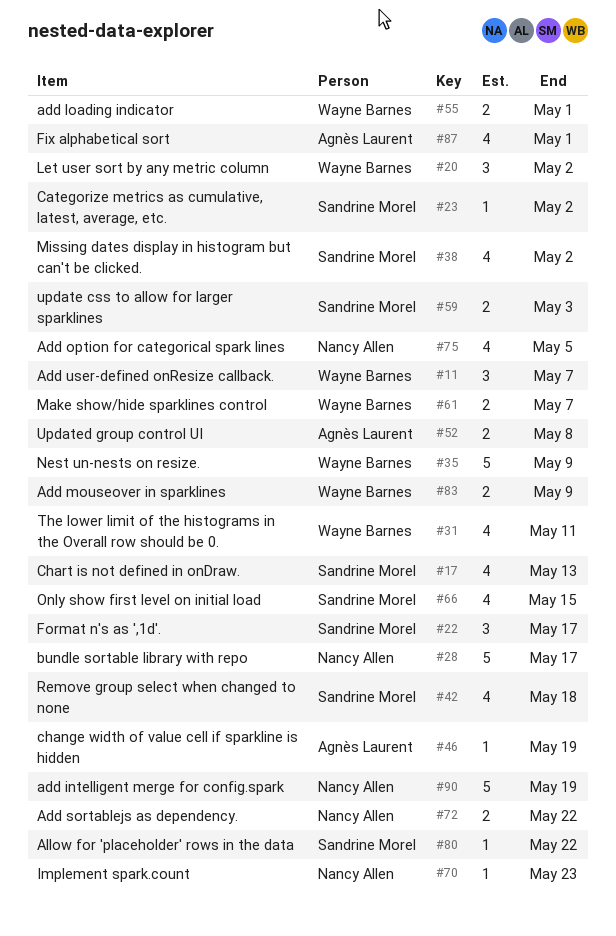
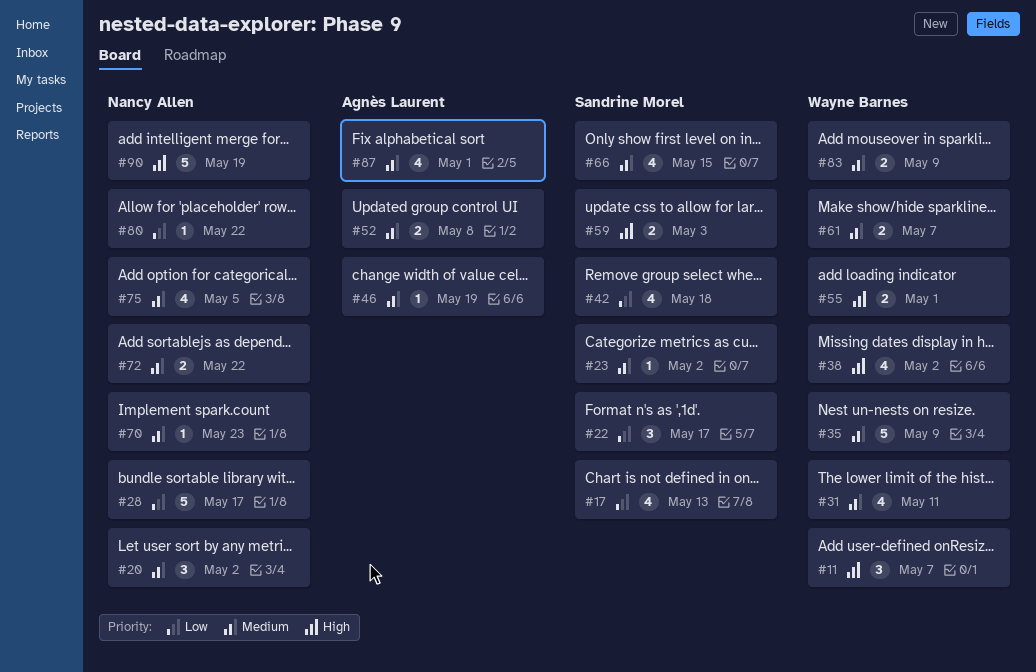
#20, owner: Wayne Barnes -> Nancy Allen
#38, owner: Sandrine Morel -> Wayne Barnes
#80, owner: Sandrine Morel -> Nancy Allen

